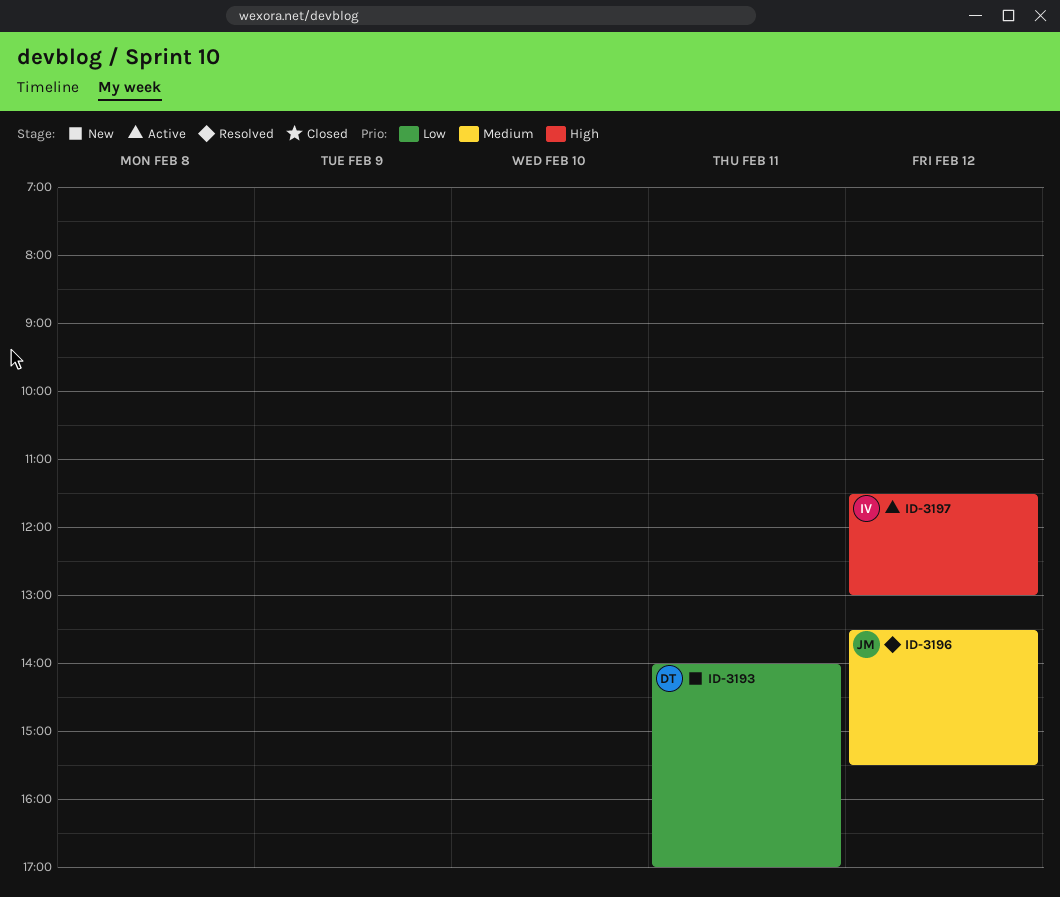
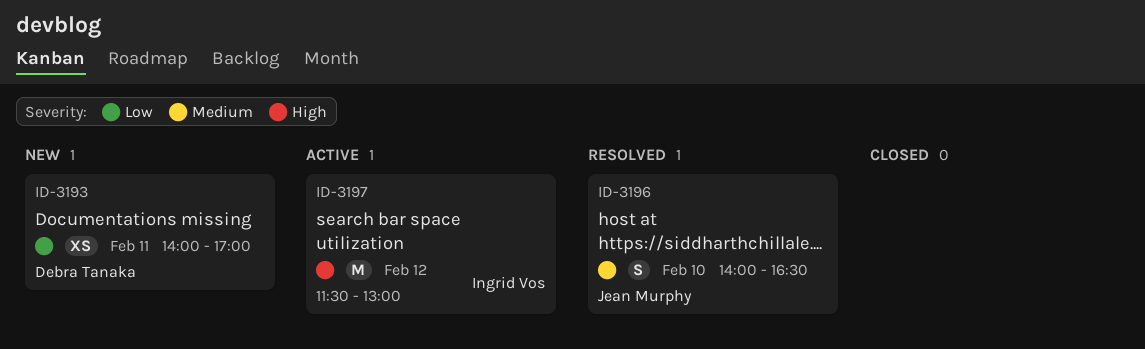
ID-3196, day: Feb 12 -> Feb 10
ID-3196, begins: 13:30 -> 14:00
ID-3196, ends: 15:30 -> 16:30

